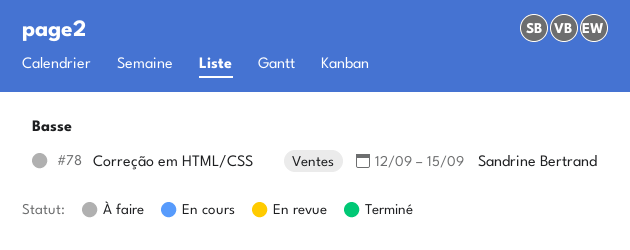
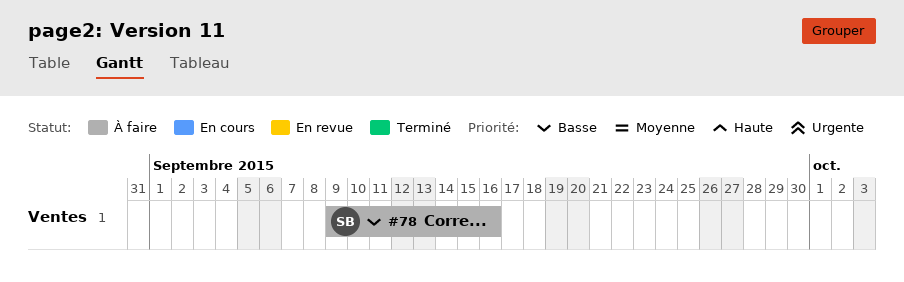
#78, start: Sep 12 -> Sep 9
#78, due: Sep 15 -> Sep 16

